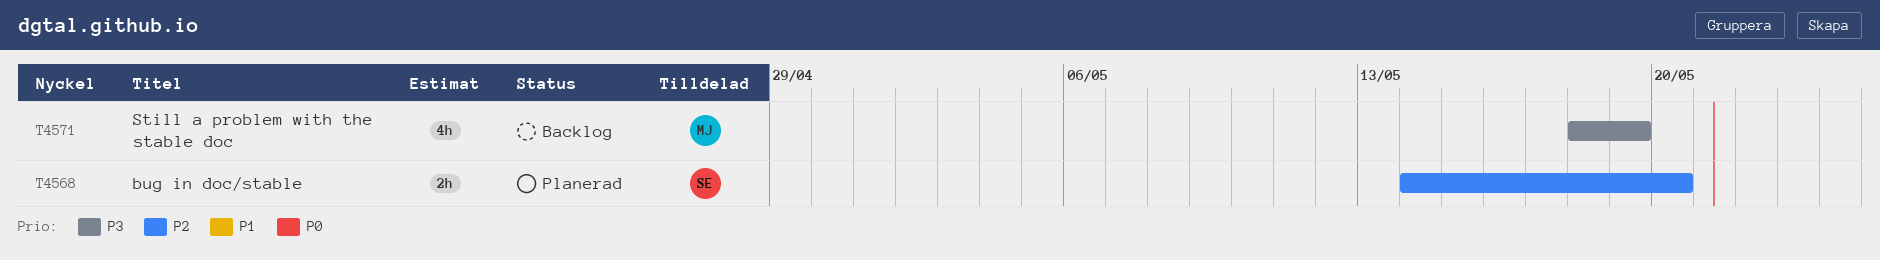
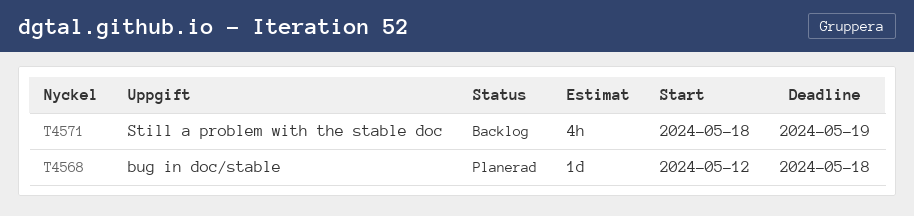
T4568, estimate: 2h -> 1d
T4568, start: May 14 -> May 12
T4568, due: May 20 -> May 18

